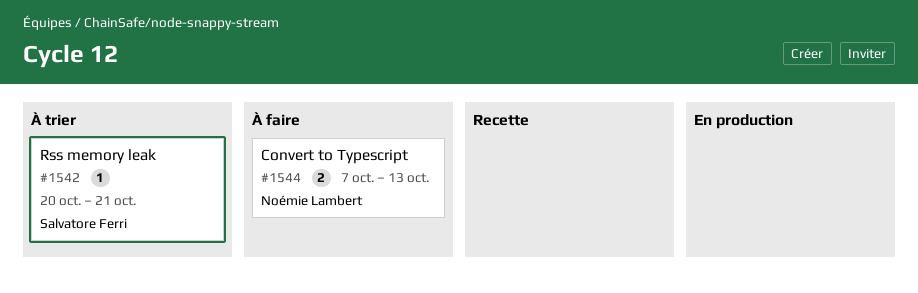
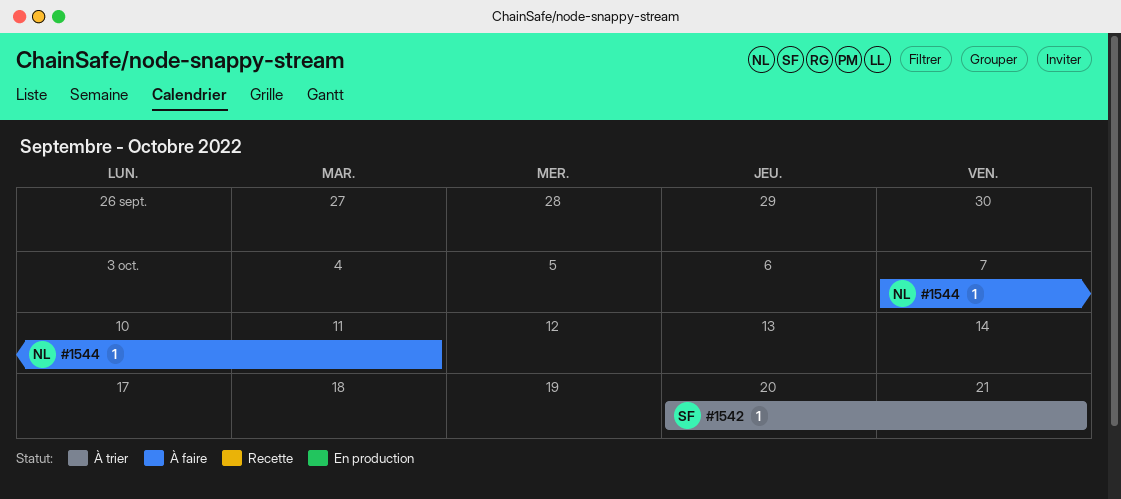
#1544, estimate: 2 -> 1
#1544, due: Oct 13 -> Oct 11

